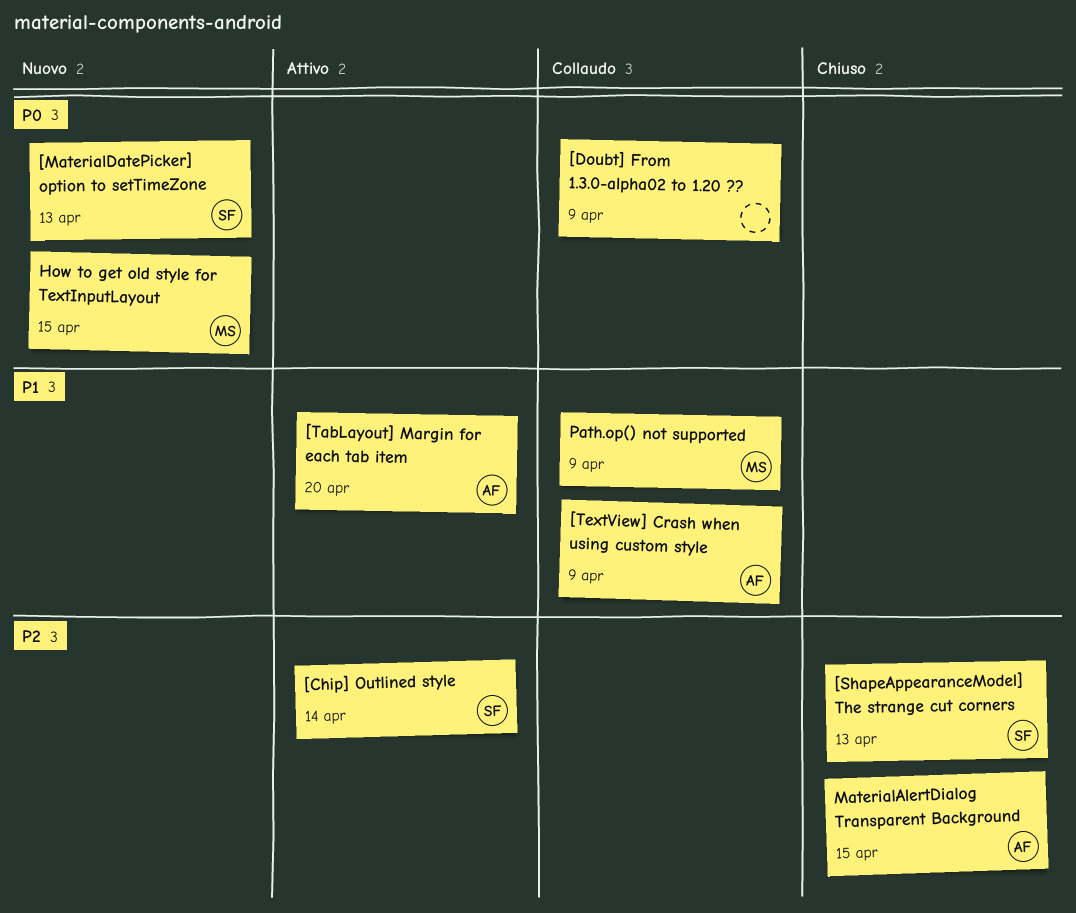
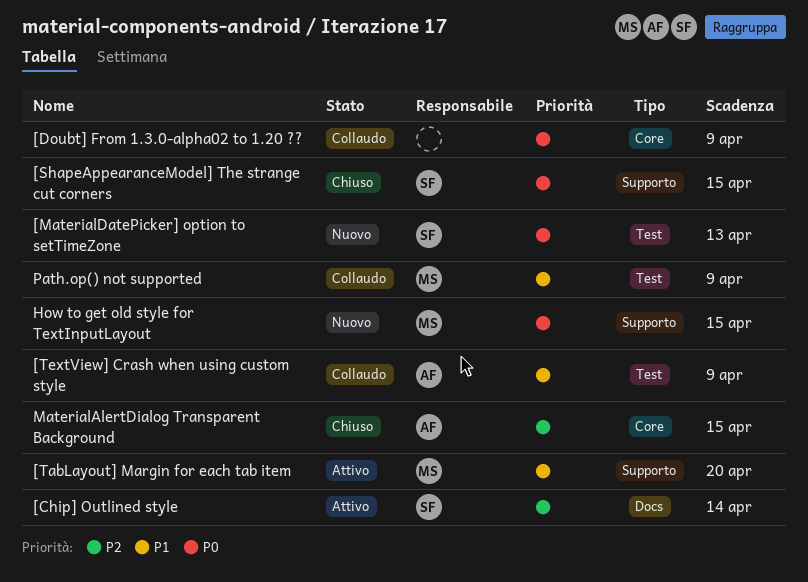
[ShapeAppearanceModel] The strange cut corners, priority: P2 -> P0
[ShapeAppearanceModel] The strange cut corners, due: Apr 13 -> Apr 15
[TabLayout] Margin for each tab item, owner: AF -> MS

